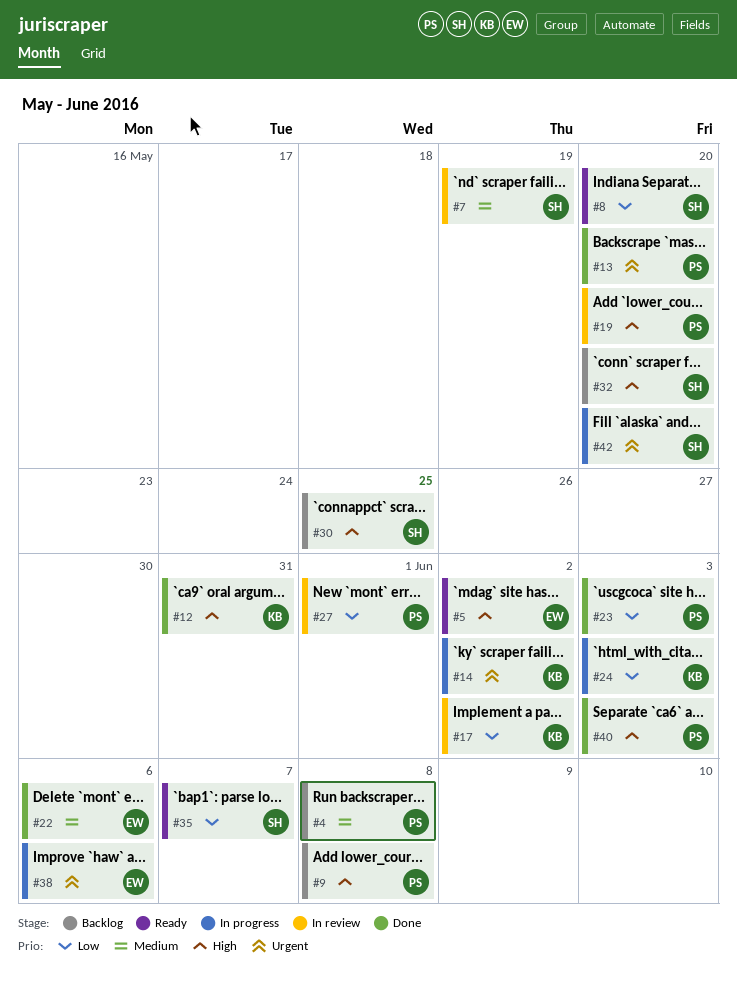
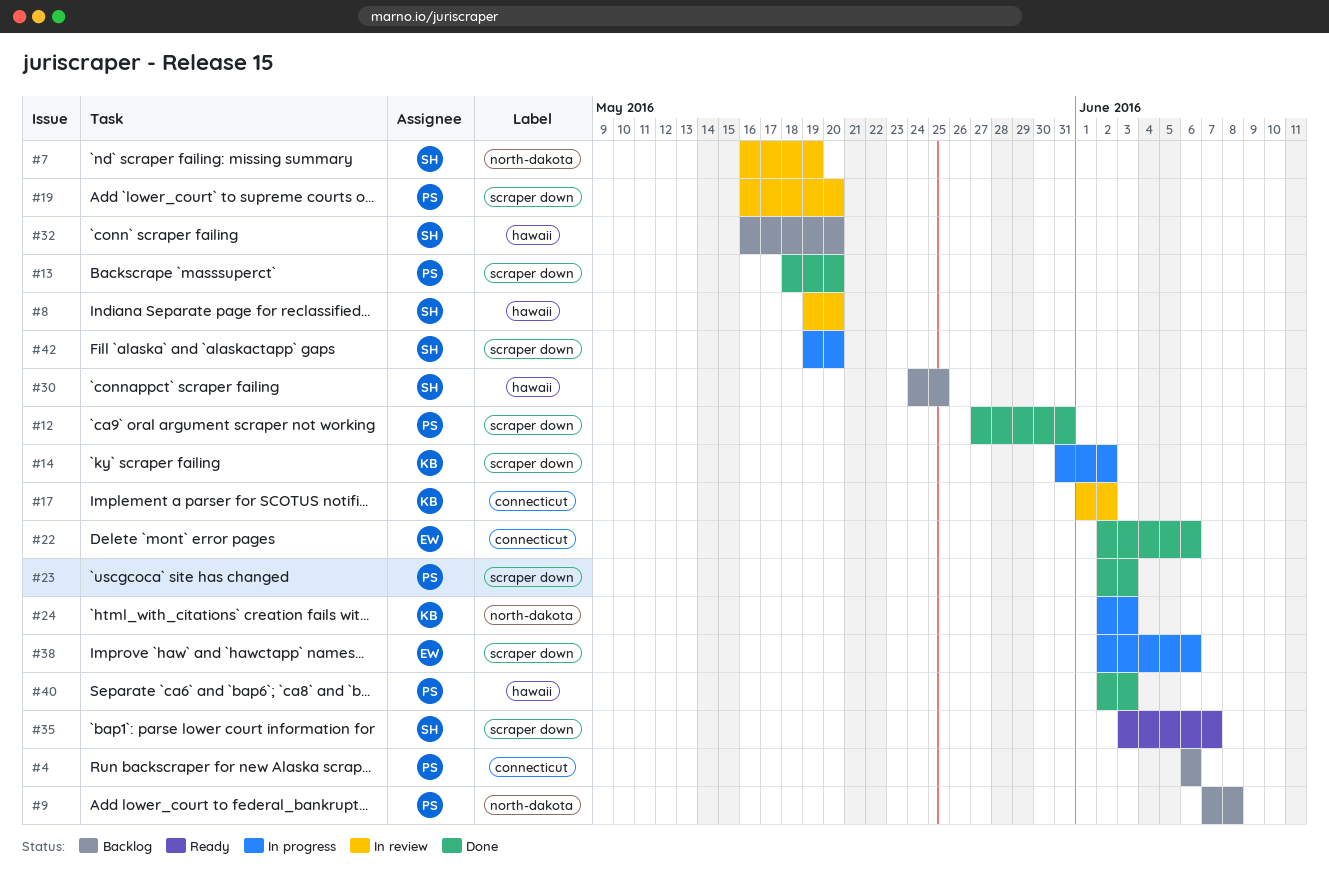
#4, due: Jun 8 -> Jun 6
#5: present -> none
#8, status: Ready -> In review
#12, owner: KB -> PS
#27: present -> none

